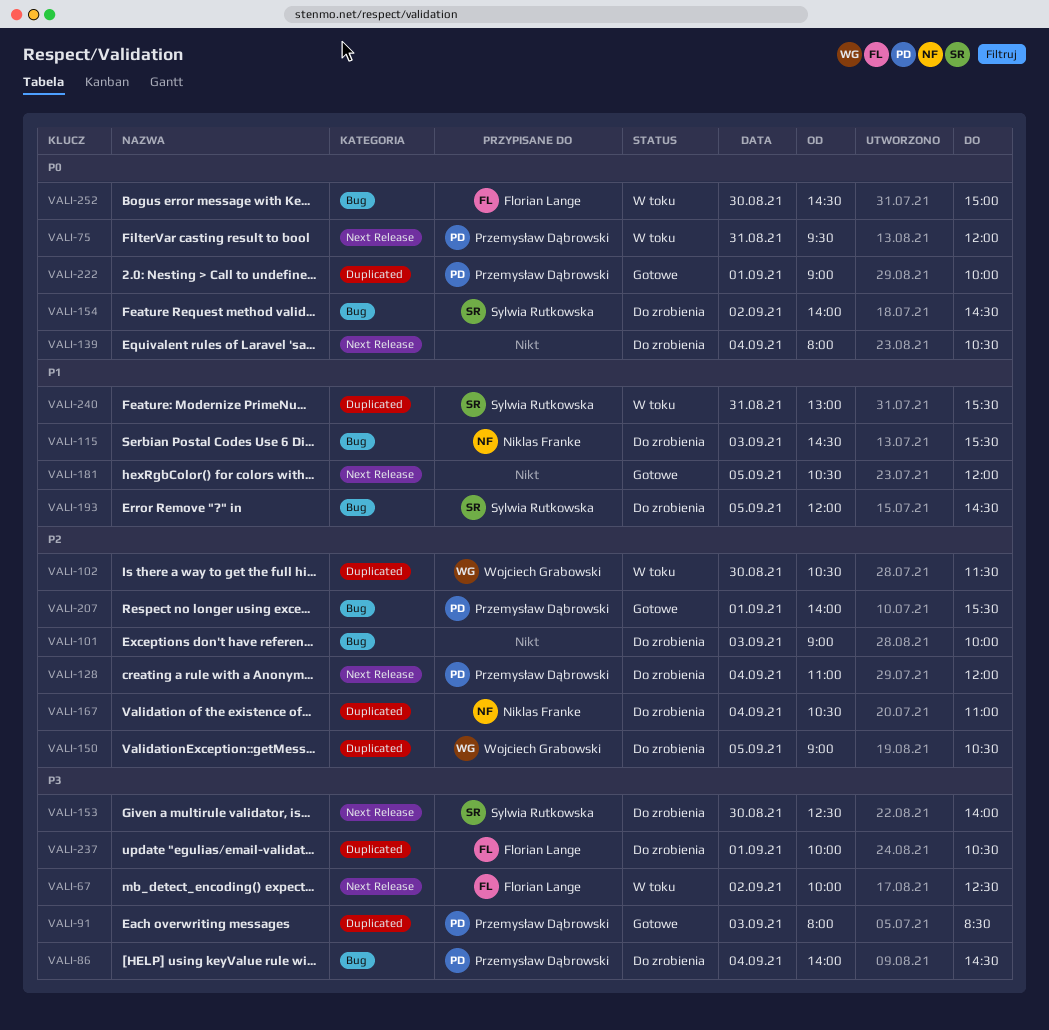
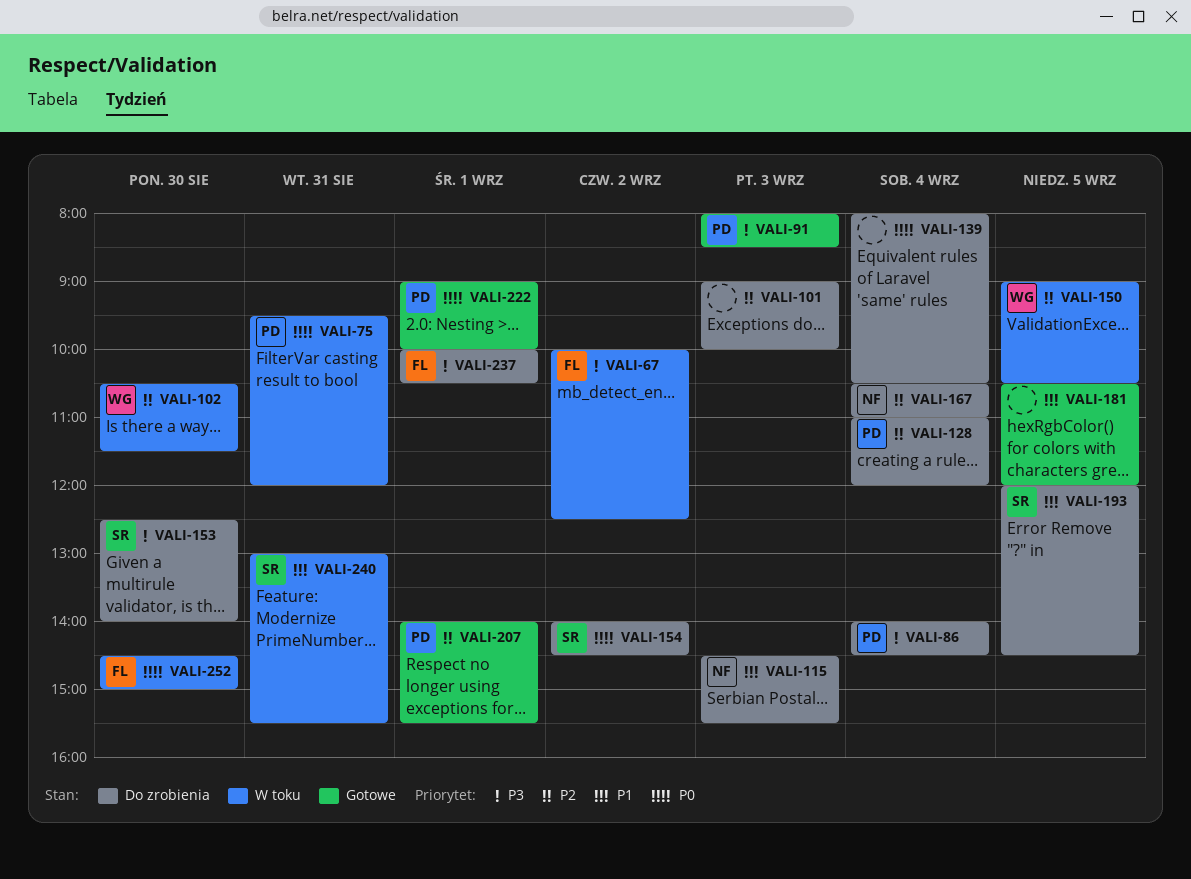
VALI-150, status: Do zrobienia -> W toku

